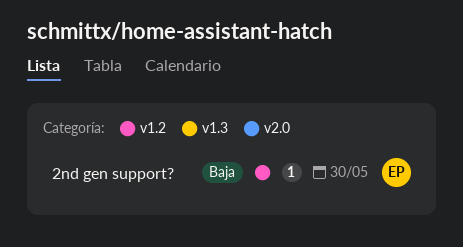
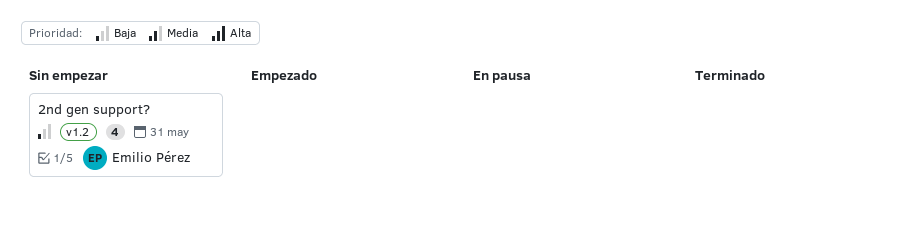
2nd gen support?, estimate: 1 -> 4
2nd gen support?, due: May 30 -> May 31

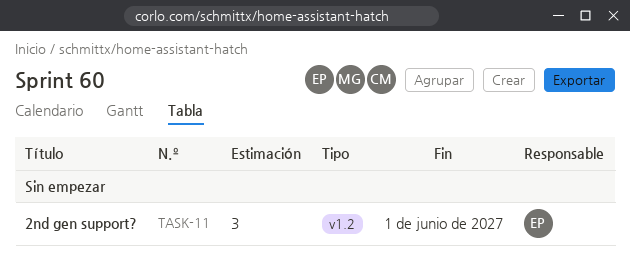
2nd gen support?, estimate: 4 -> 3
2nd gen support?, due: May 31 -> Jun 1

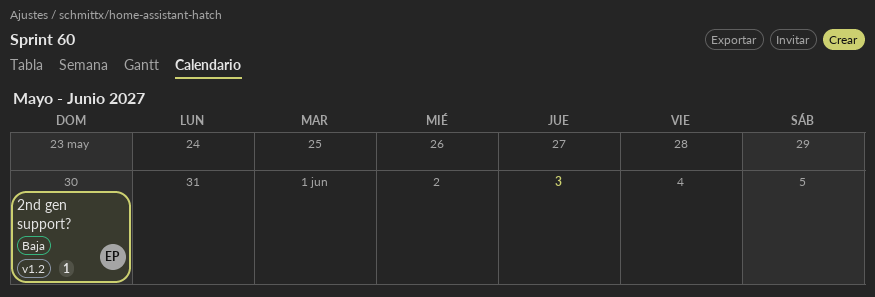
2nd gen support?, estimate: 3 -> 1
2nd gen support?, due: Jun 1 -> May 30

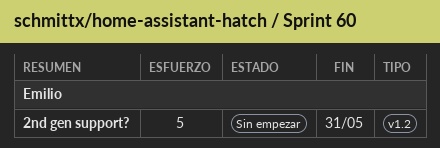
2nd gen support?, estimate: 1 -> 5
2nd gen support?, due: May 30 -> May 31

